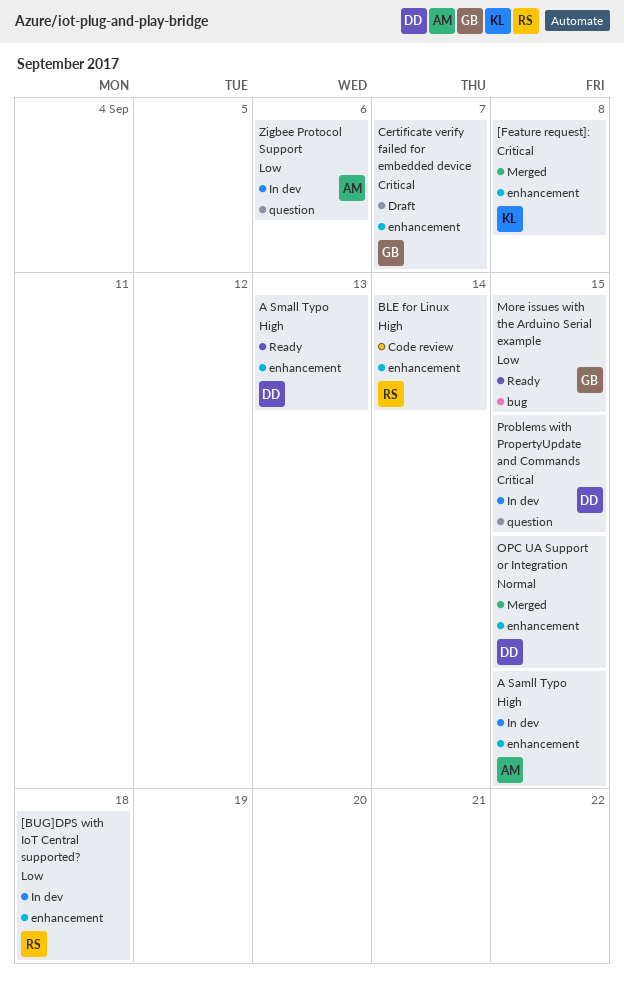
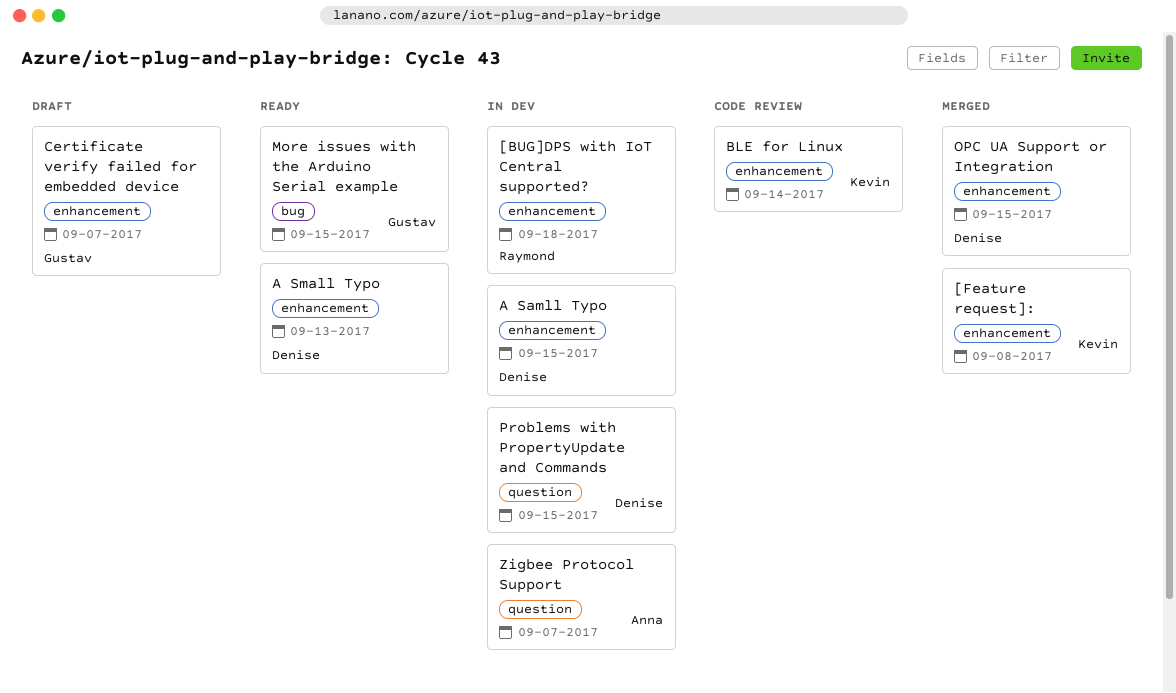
A Samll Typo, owner: Anna -> Denise
BLE for Linux, owner: Raymond -> Kevin
Zigbee Protocol Support, due: Sep 6 -> Sep 7

